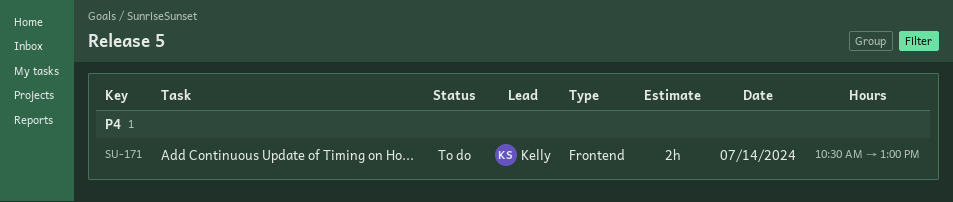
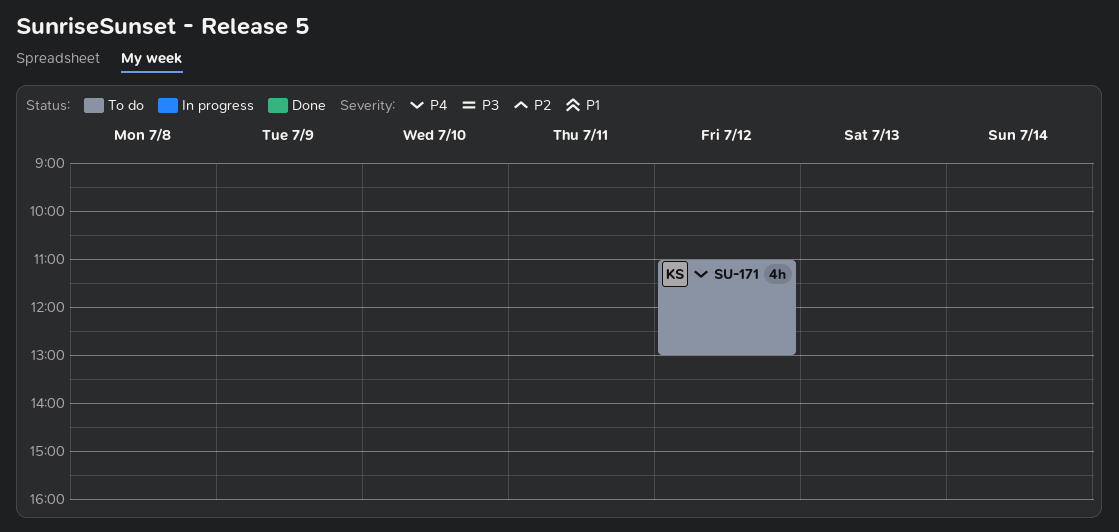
SU-171, estimate: 2h -> 4h
SU-171, day: Jul 14 -> Jul 12
SU-171, begins: 10:30 -> 11:00

